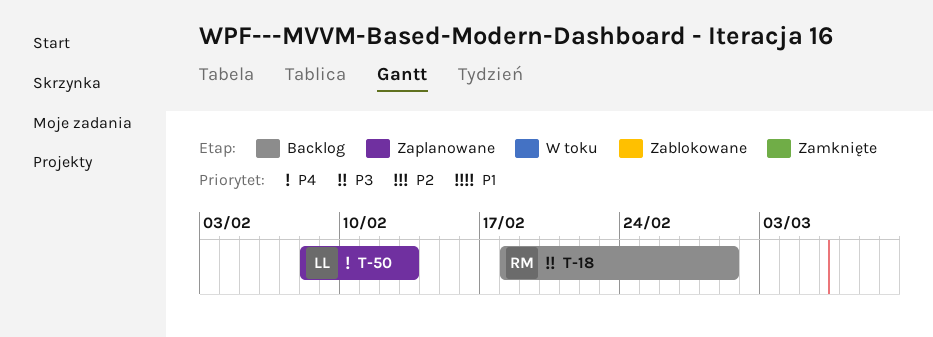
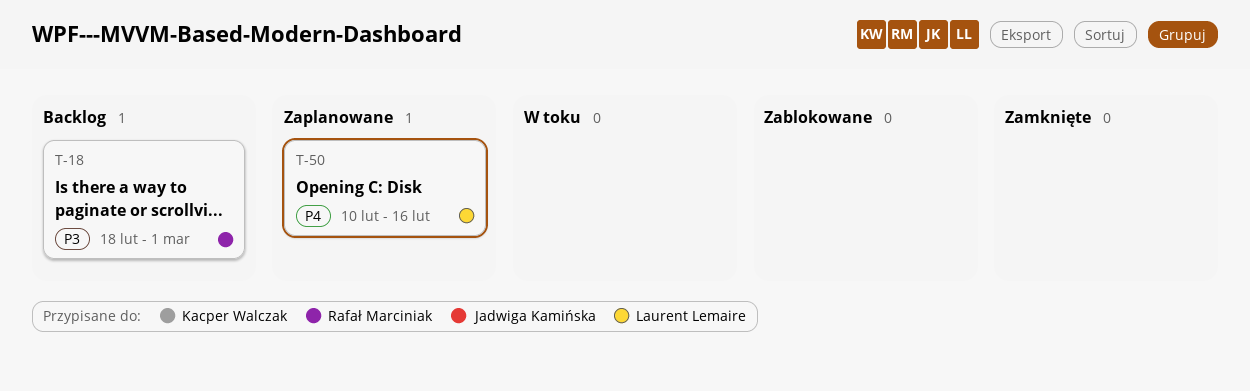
T-50, start: Feb 8 -> Feb 10
T-50, due: Feb 13 -> Feb 16

